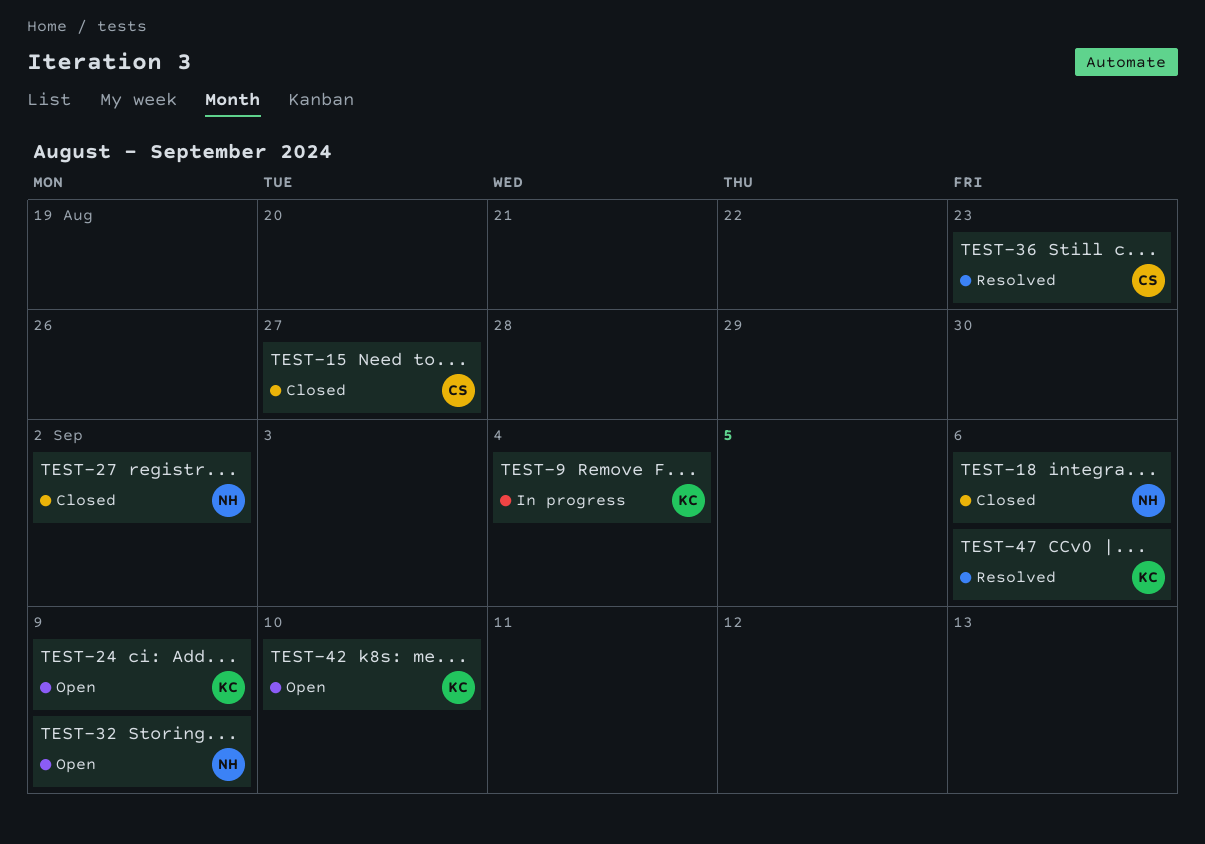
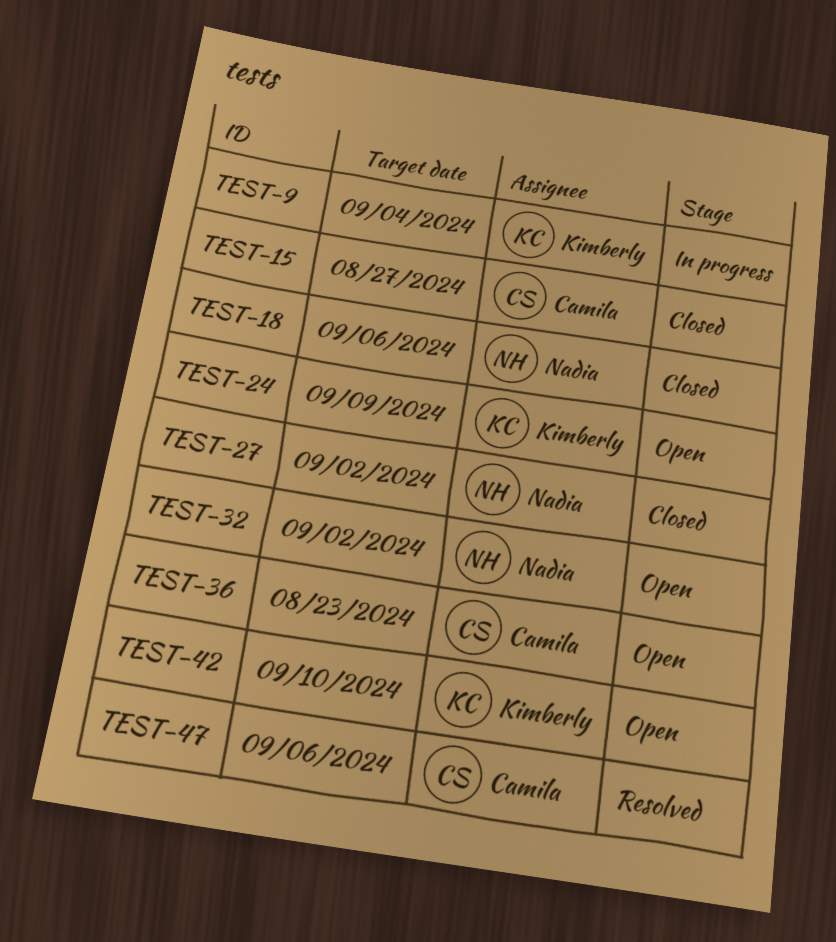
TEST-32, due: Sep 9 -> Sep 2
TEST-36, status: Resolved -> Open
TEST-47, owner: Kimberly -> Camila

